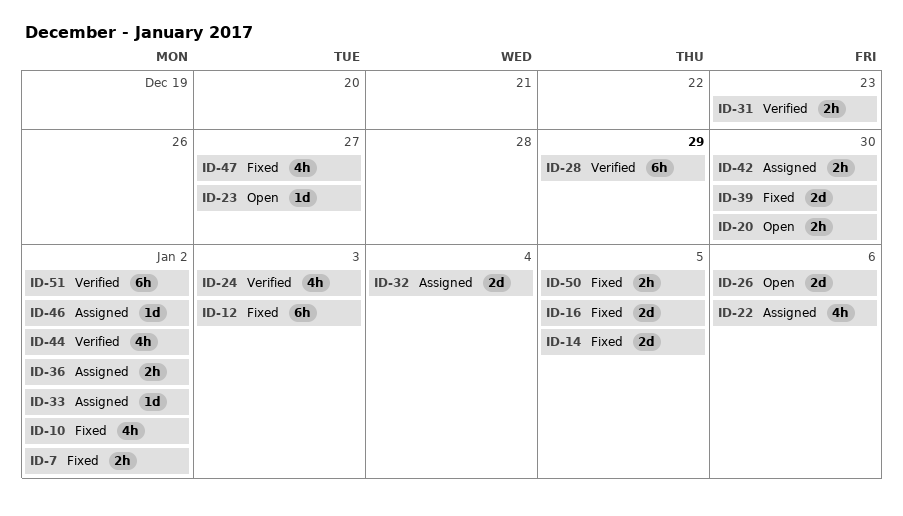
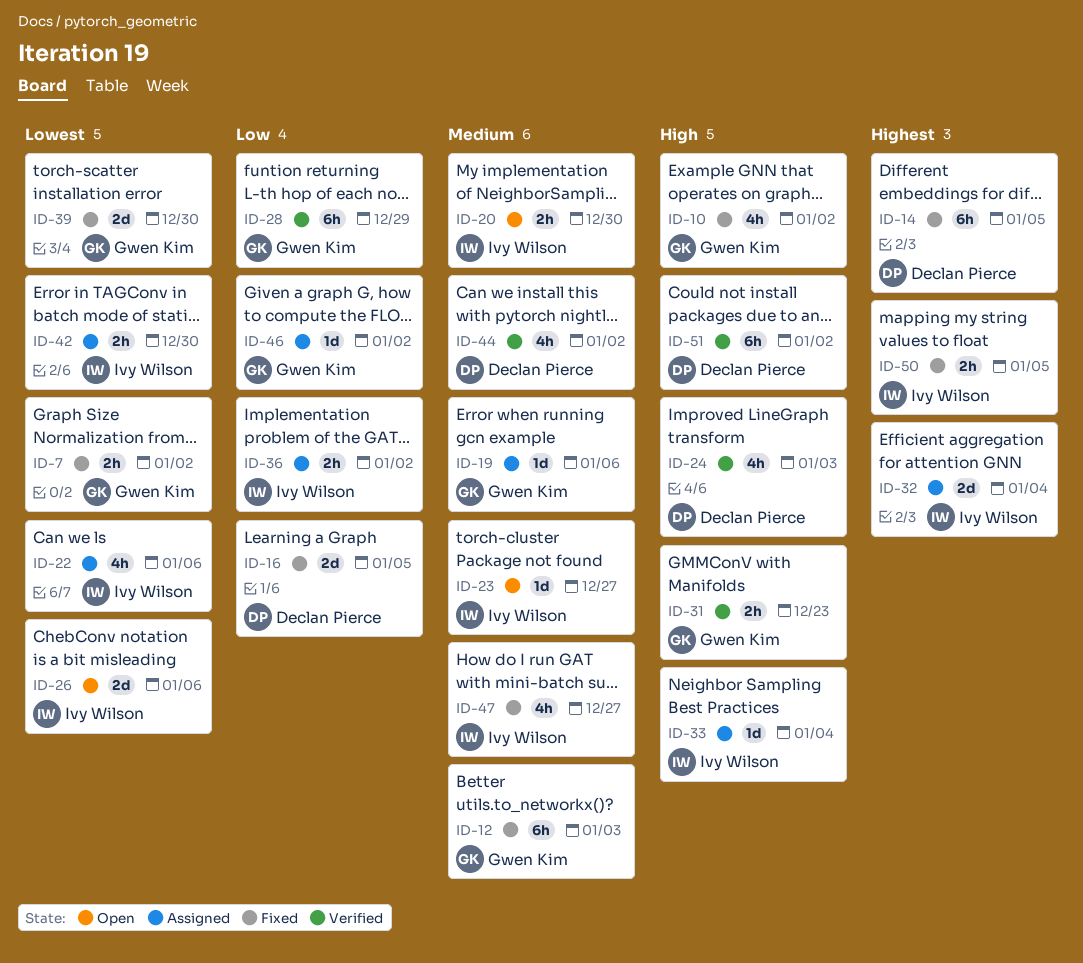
ID-14, estimate: 2d -> 6h
ID-19: none -> present
ID-33, due: Jan 2 -> Jan 4

